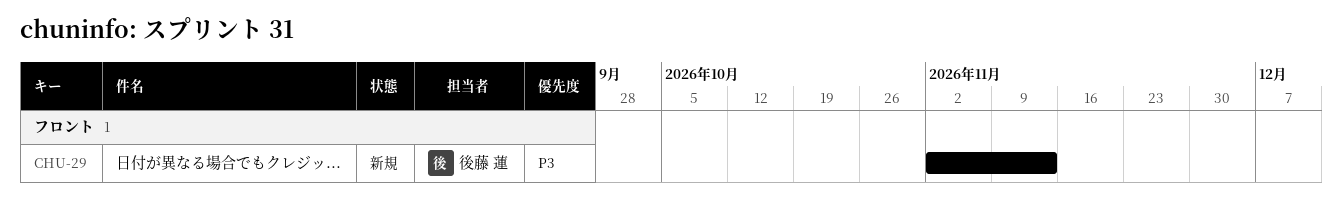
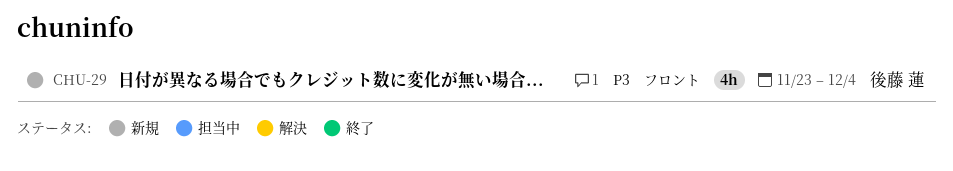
CHU-29, start: Nov 2 -> Nov 23
CHU-29, due: Nov 13 -> Dec 4

